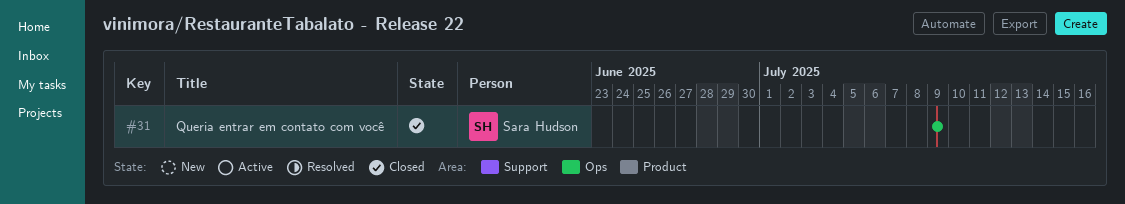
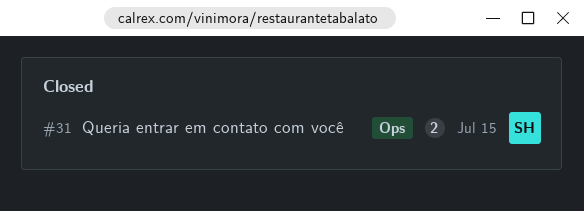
#31, due: Jul 9 -> Jul 15

